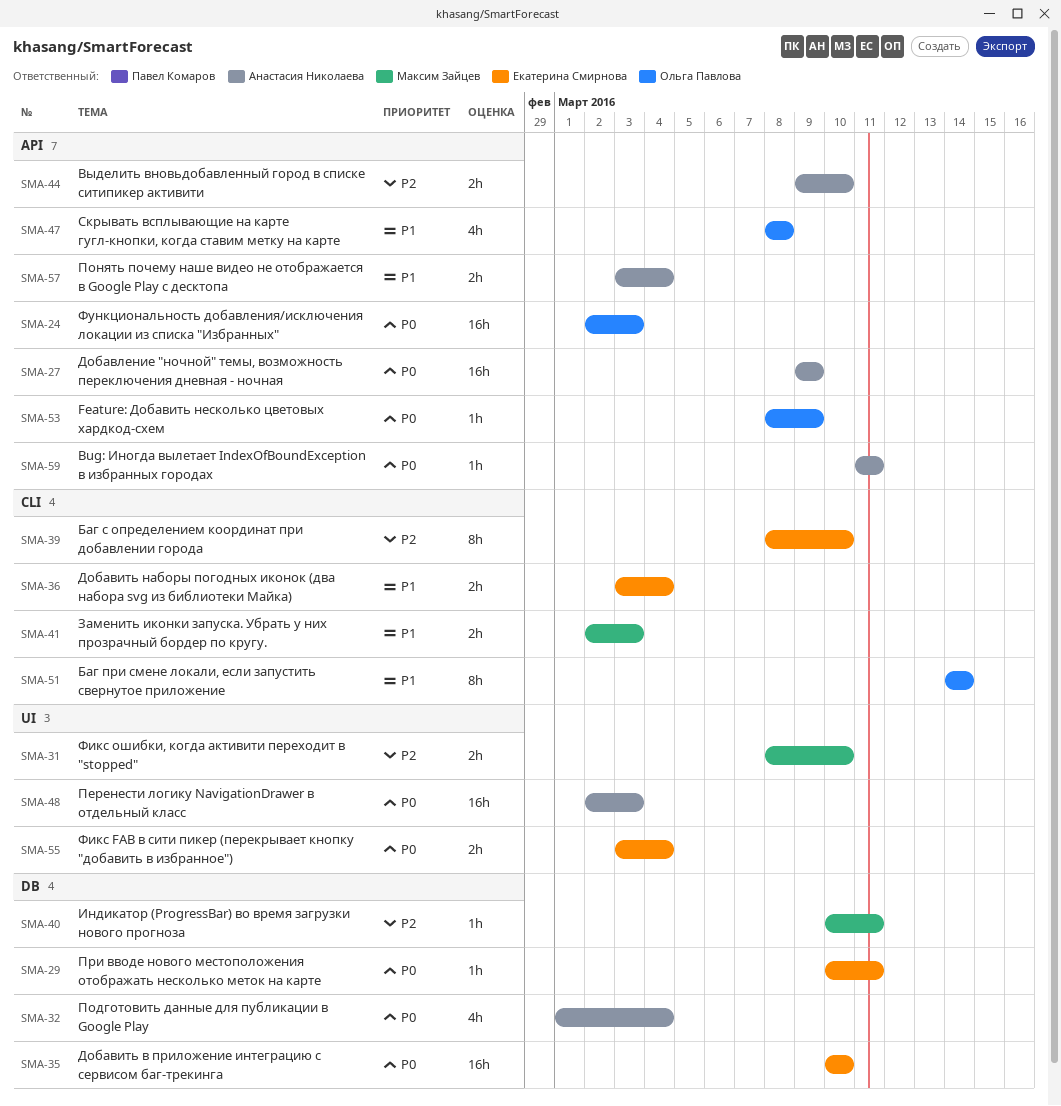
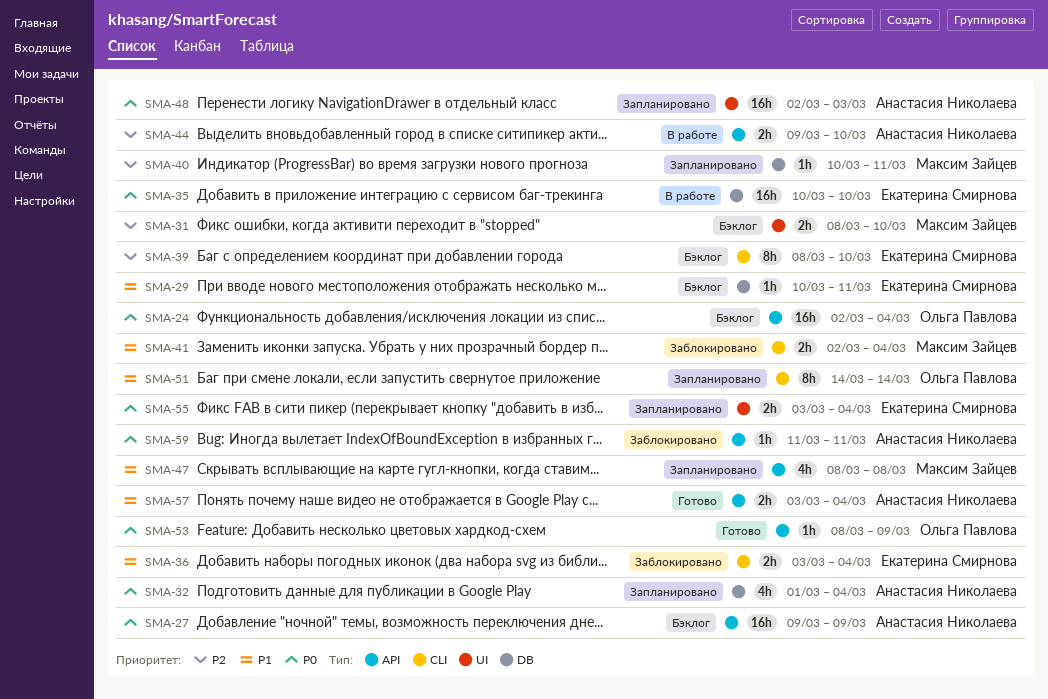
SMA-24, due: Mar 3 -> Mar 4
SMA-29, priority: P0 -> P1
SMA-41, due: Mar 3 -> Mar 4
SMA-47, owner: Ольга Павлова -> Максим Зайцев

